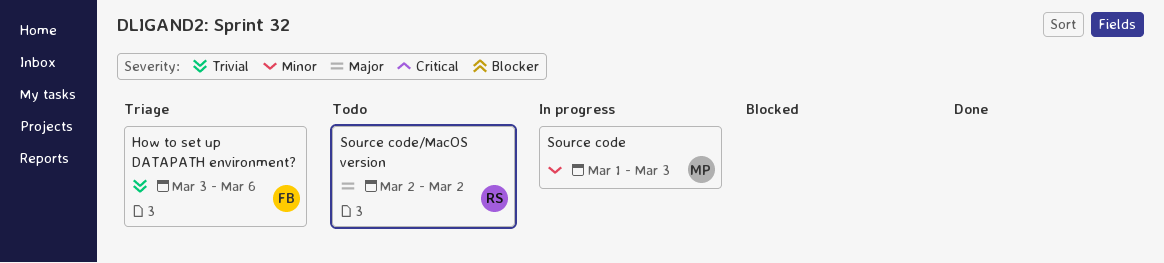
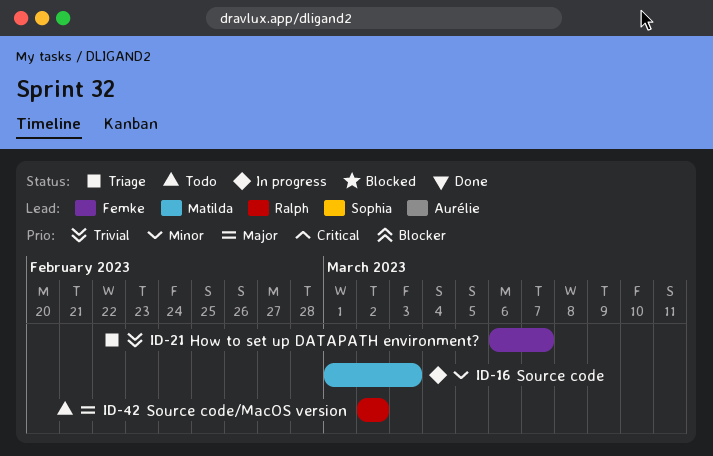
How to set up DATAPATH environment?, start: Mar 3 -> Mar 6
How to set up DATAPATH environment?, due: Mar 6 -> Mar 7

